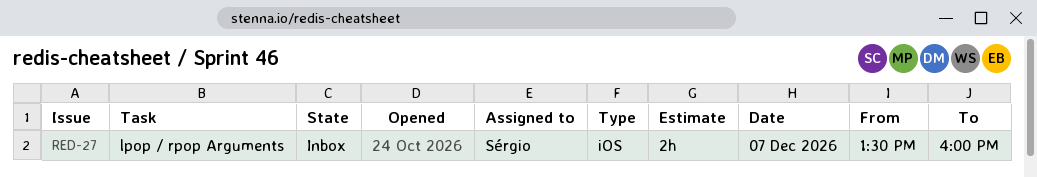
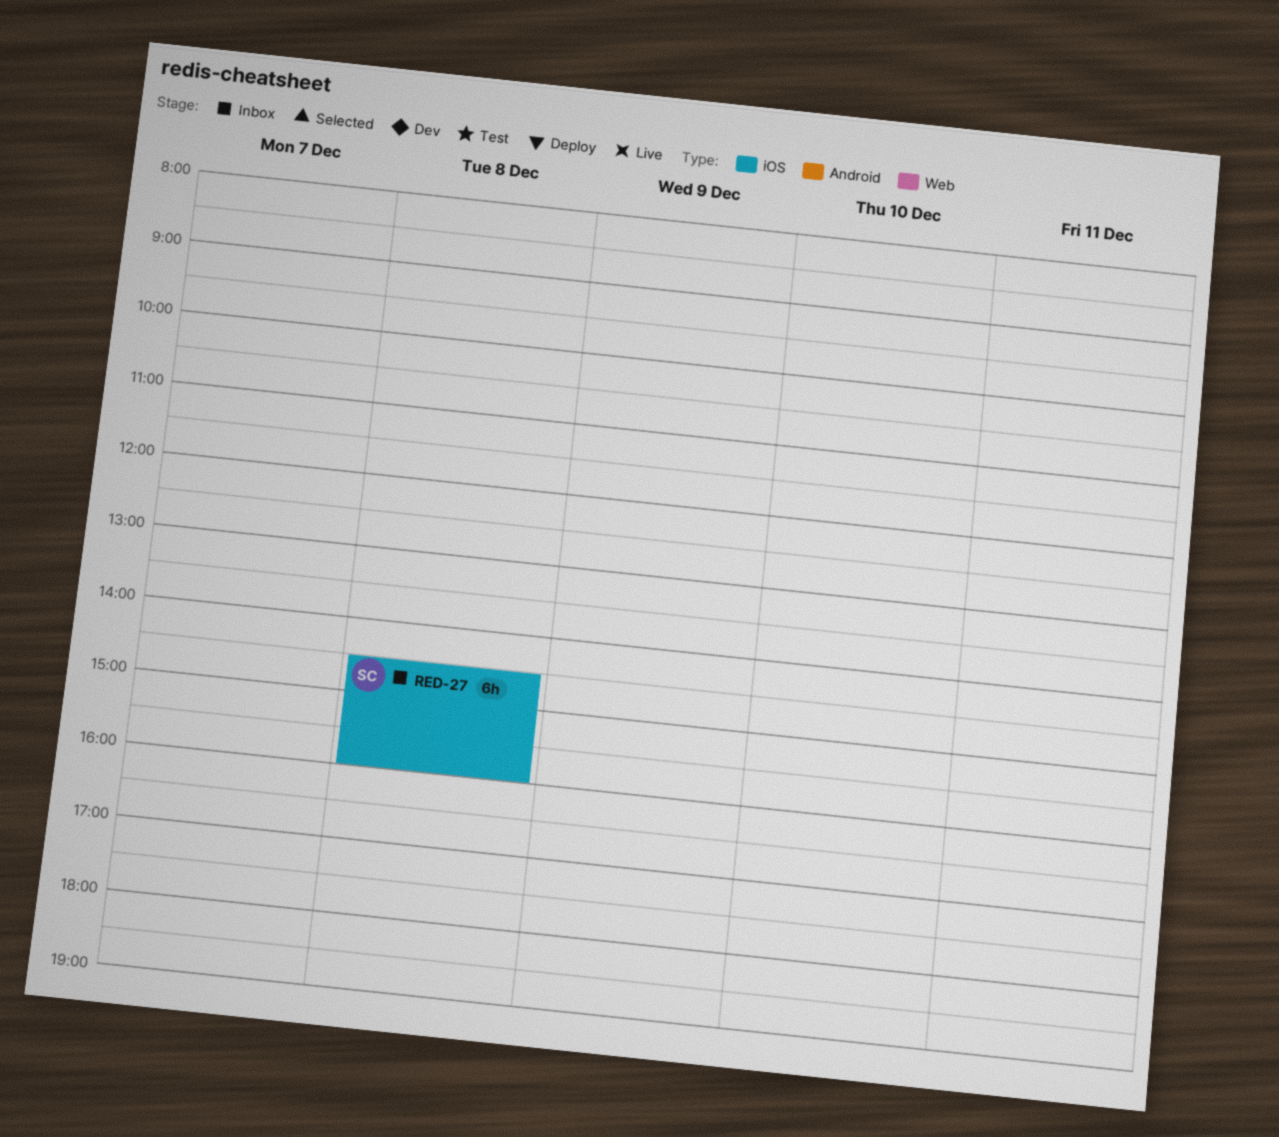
RED-27, estimate: 2h -> 6h
RED-27, day: Dec 7 -> Dec 8
RED-27, begins: 13:30 -> 14:30

